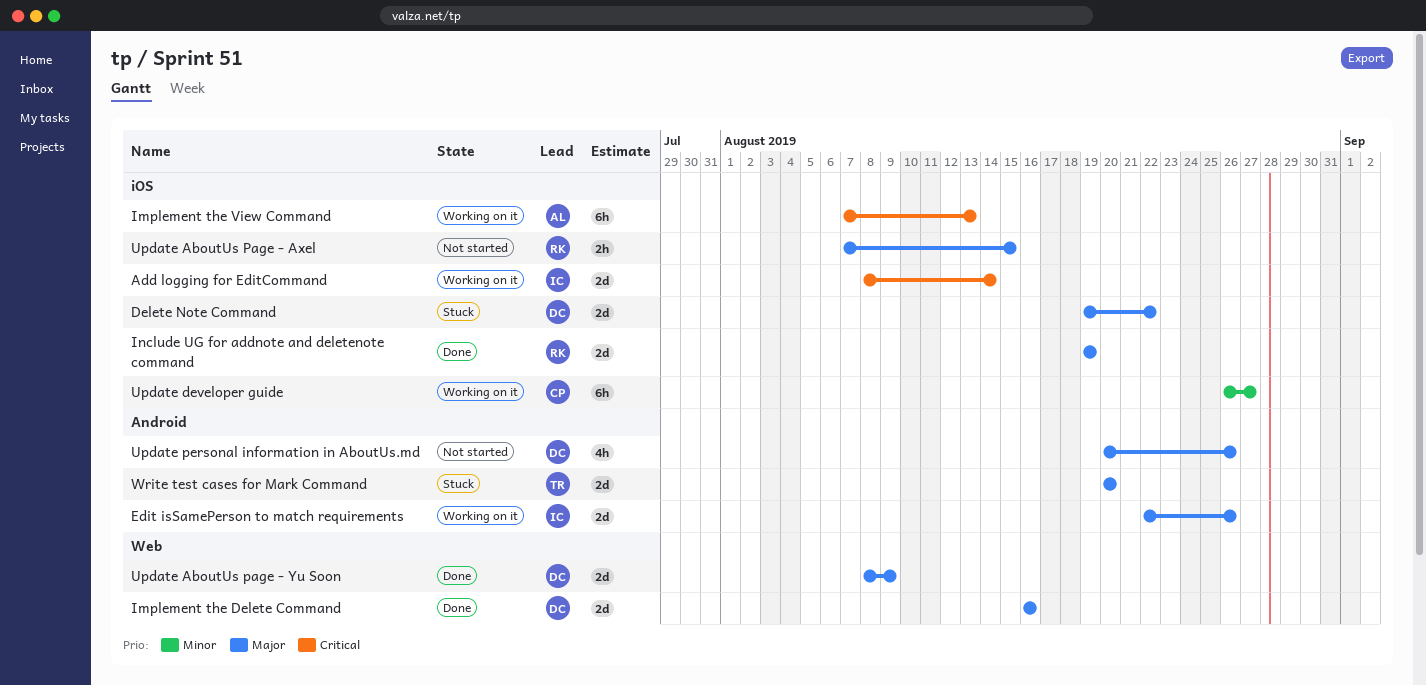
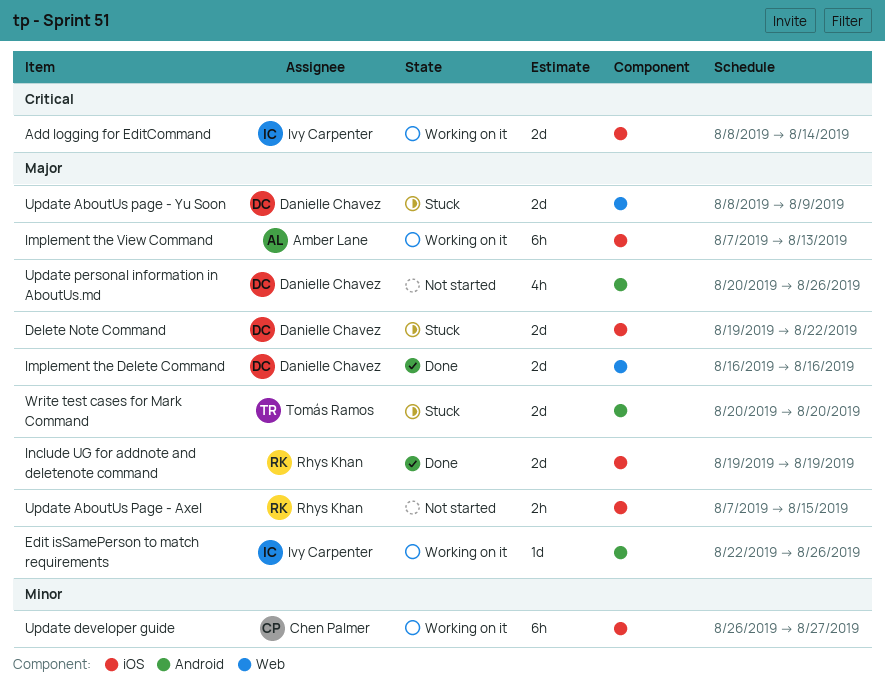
Edit isSamePerson to match requirements, estimate: 2d -> 1d
Implement the View Command, priority: Critical -> Major
Update AboutUs page - Yu Soon, status: Done -> Stuck

